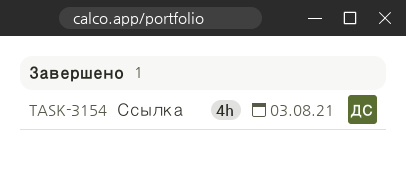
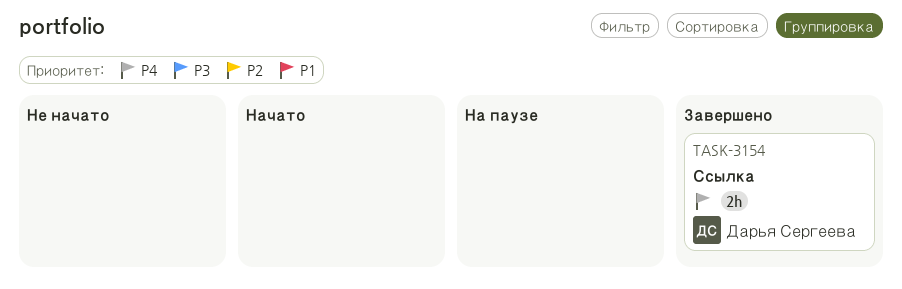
TASK-3154, estimate: 4h -> 2h

